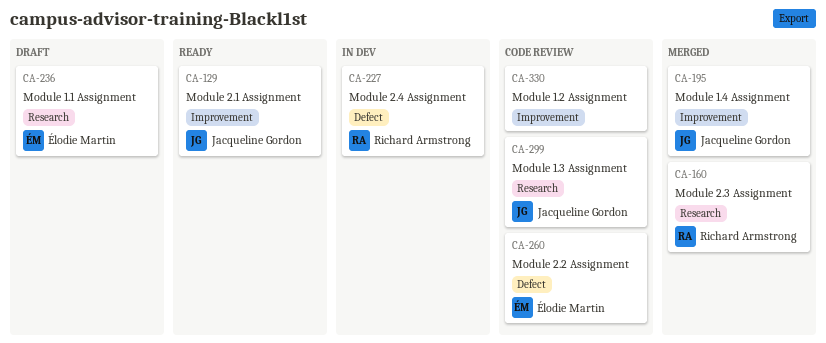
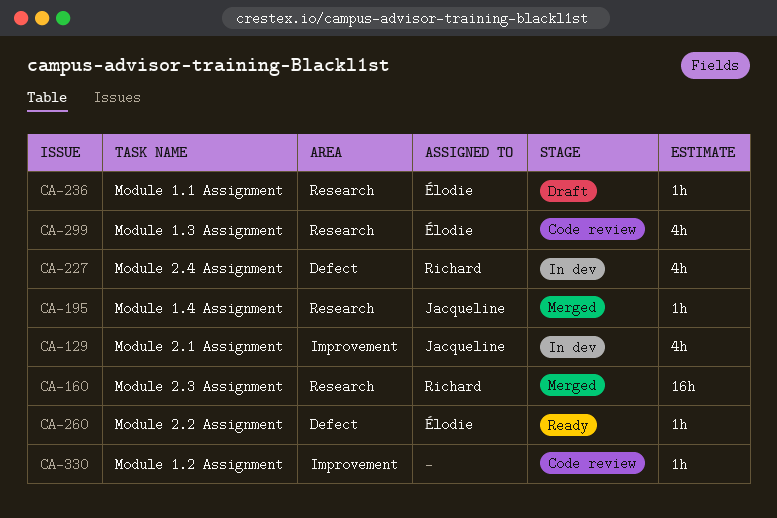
CA-129, status: Ready -> In dev
CA-195, label: Improvement -> Research
CA-260, status: Code review -> Ready
CA-299, owner: Jacqueline Gordon -> Élodie Martin

